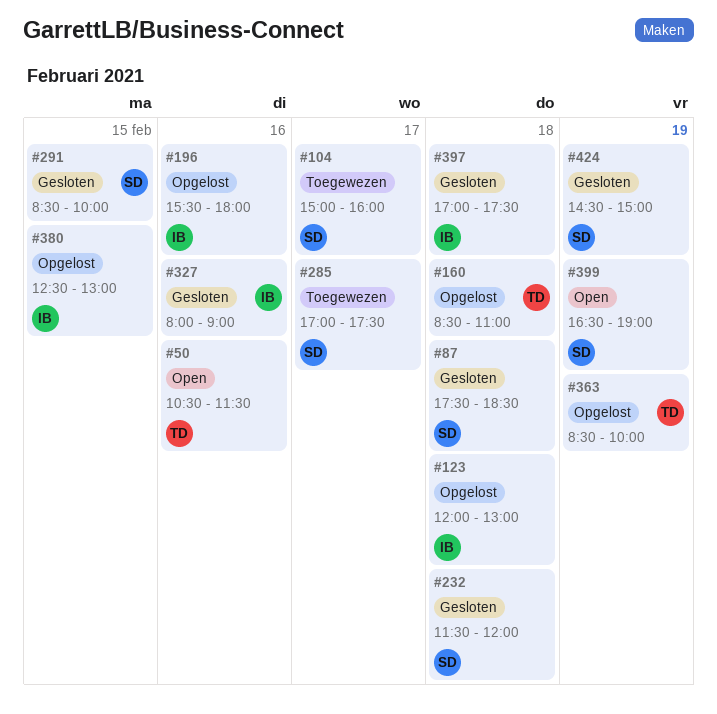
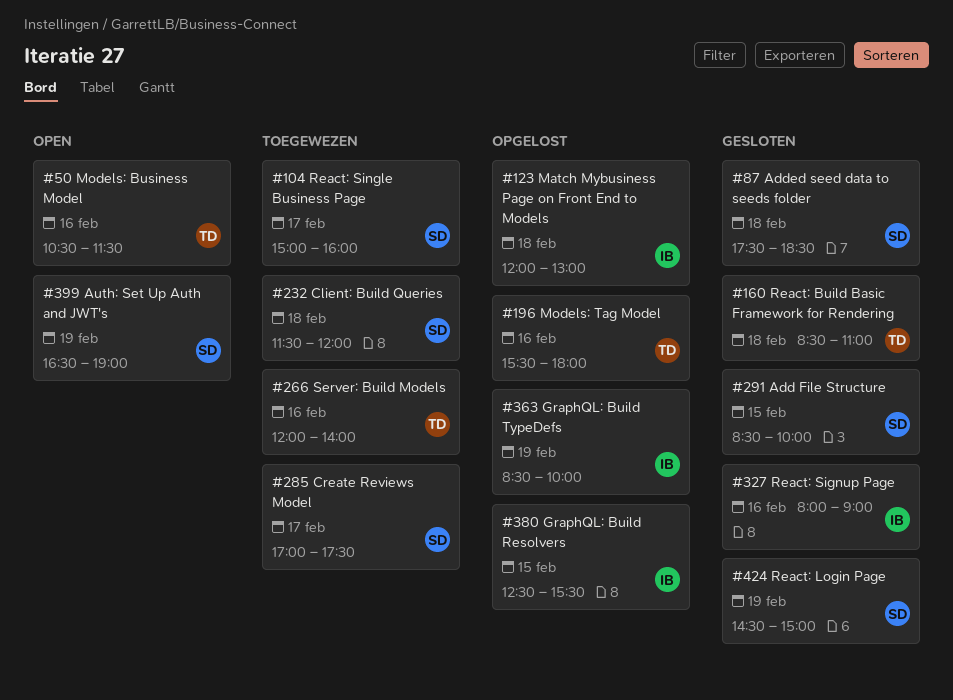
#160, status: Opgelost -> Gesloten
#196, owner: IB -> TD
#232, status: Gesloten -> Toegewezen
#266: none -> present
#363, owner: TD -> IB
#380, ends: 13:00 -> 15:30
#397: present -> none

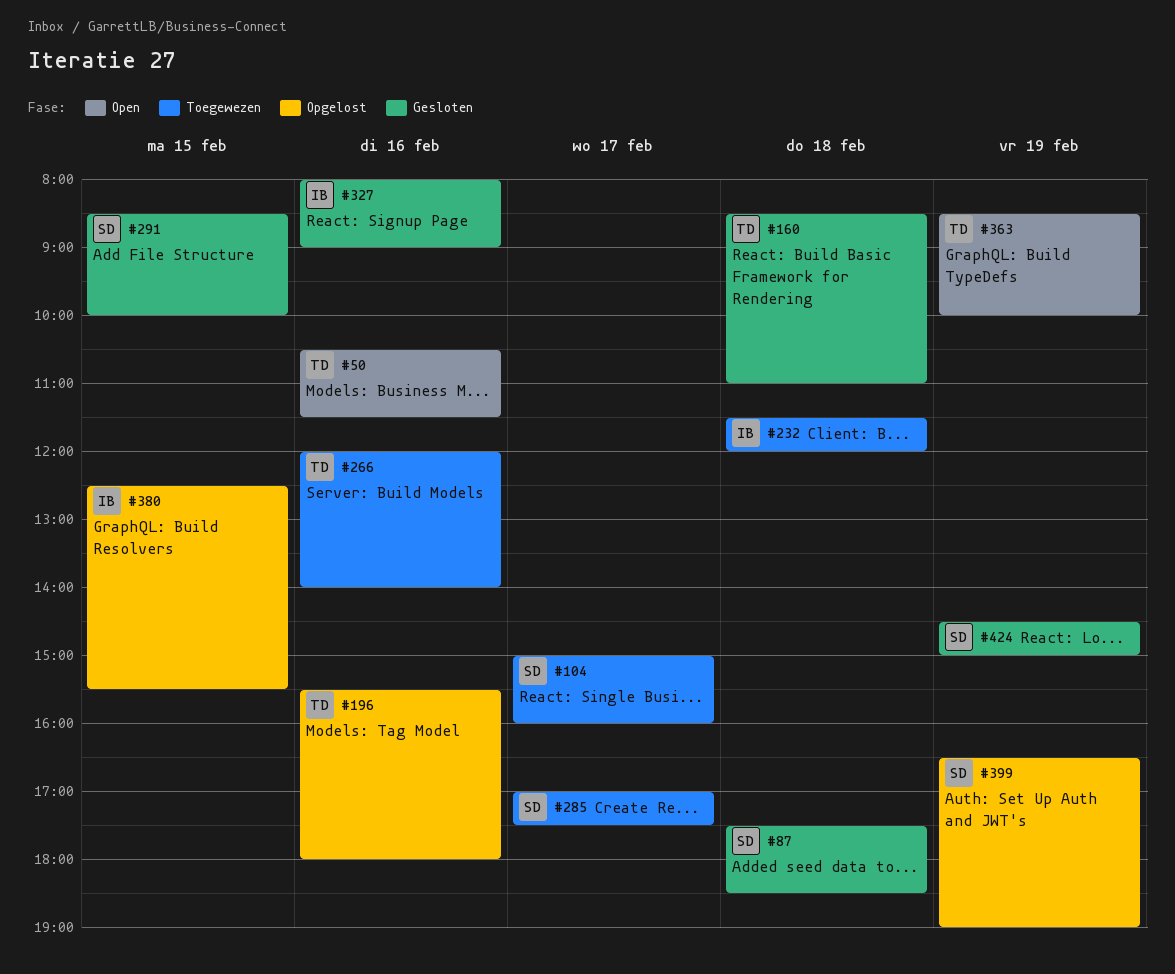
#123: present -> none
#232, owner: SD -> IB
#363, status: Opgelost -> Open
#363, owner: IB -> TD
#399, status: Open -> Opgelost

